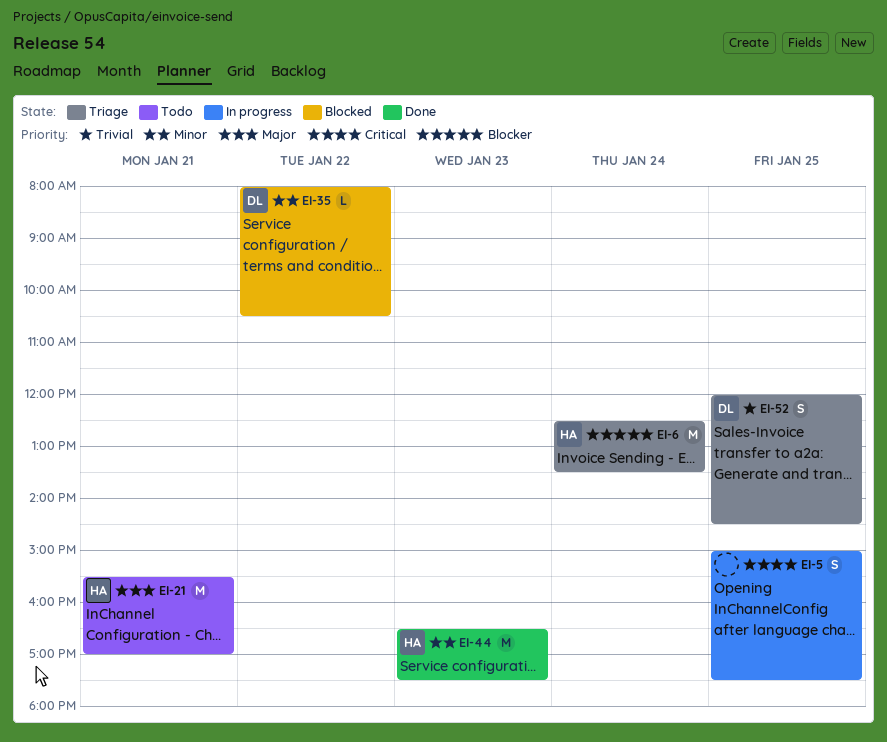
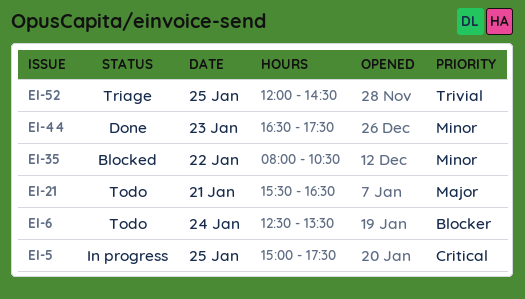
EI-6, status: Triage -> Todo
EI-21, ends: 17:00 -> 16:30

